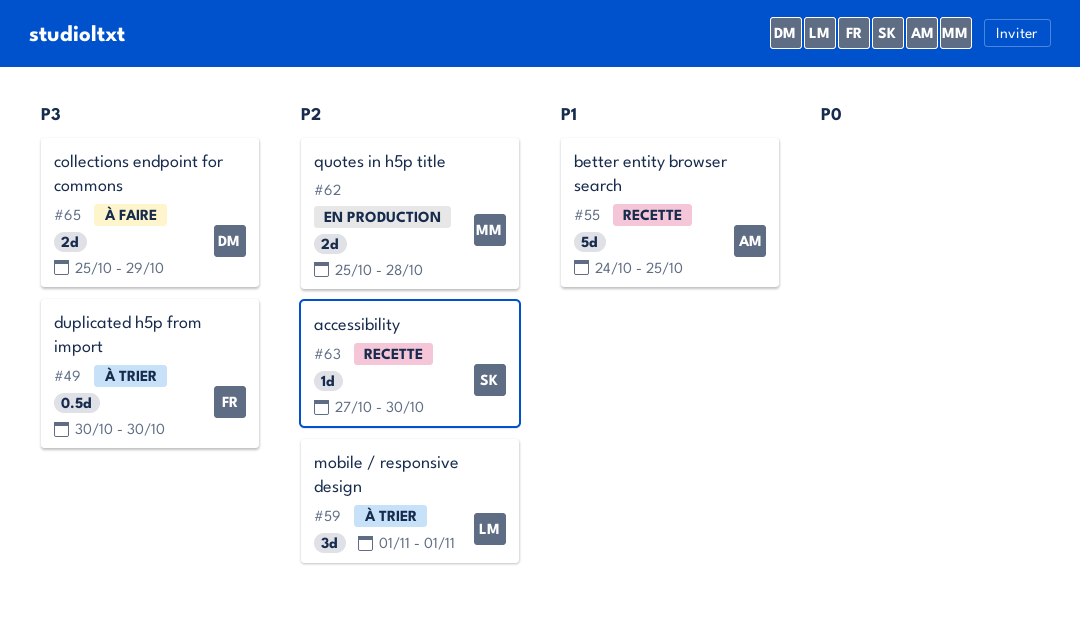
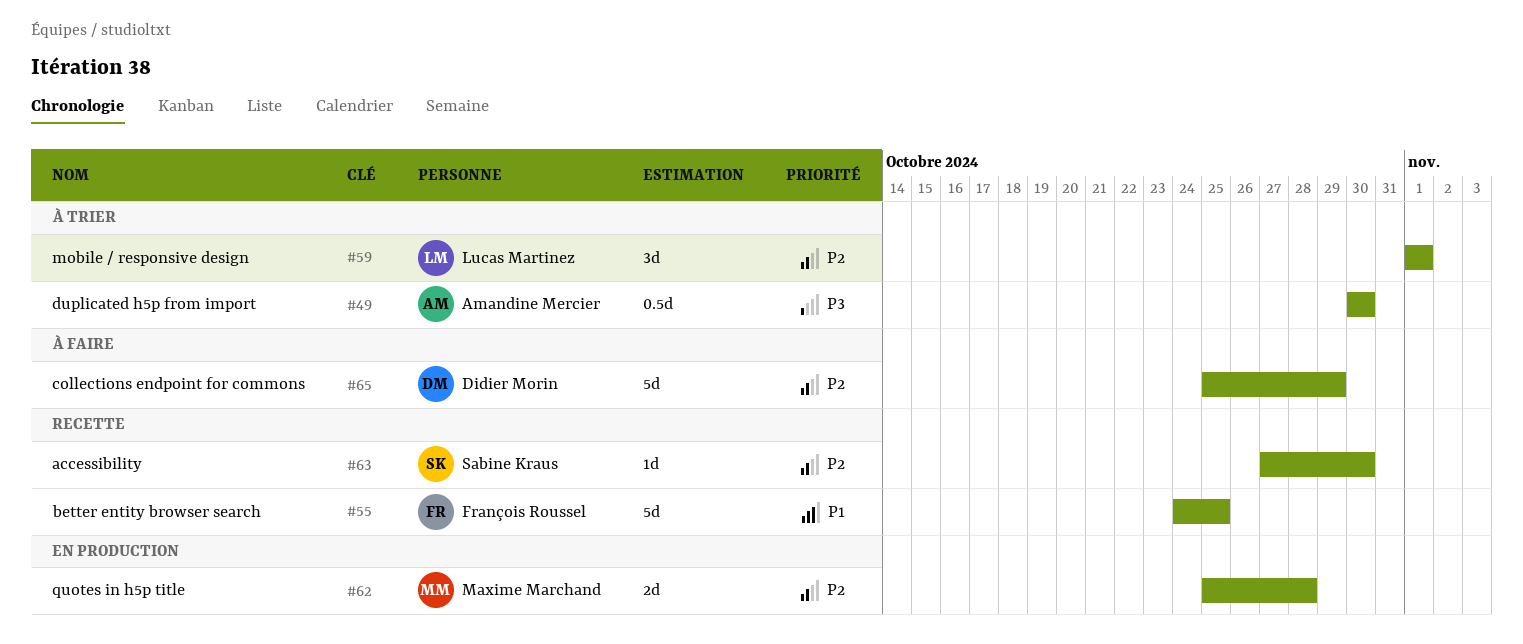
#49, owner: François Roussel -> Amandine Mercier
#55, owner: Amandine Mercier -> François Roussel
#65, priority: P3 -> P2
#65, estimate: 2d -> 5d

